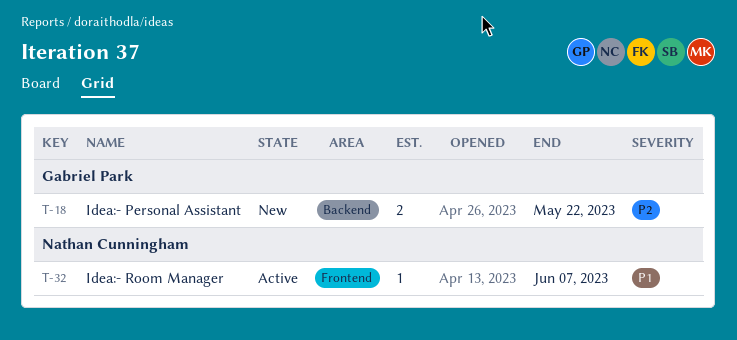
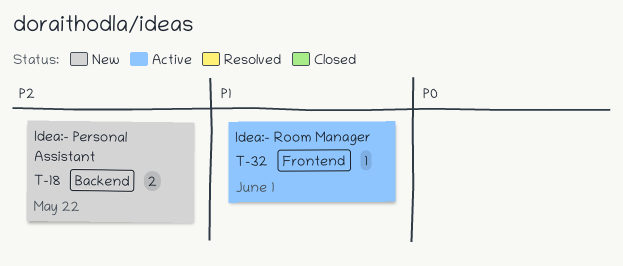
T-32, due: Jun 7 -> Jun 1

